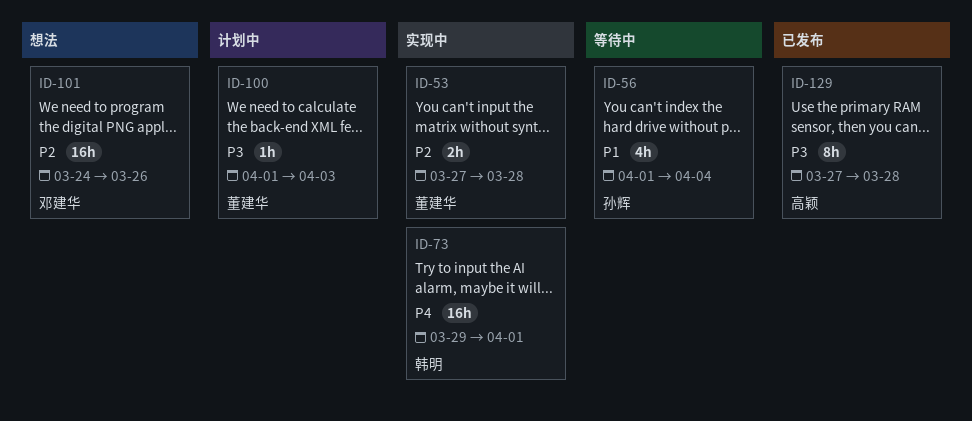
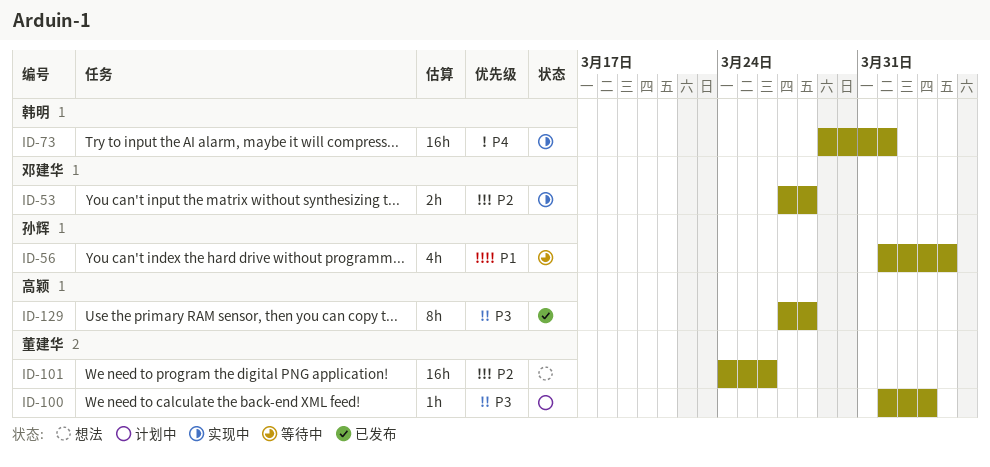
ID-53, owner: 董建华 -> 邓建华
ID-101, owner: 邓建华 -> 董建华

